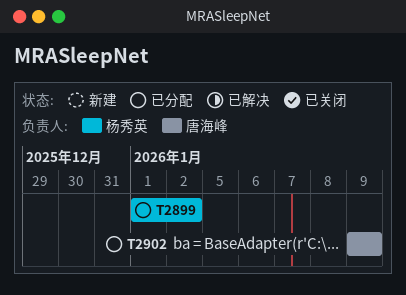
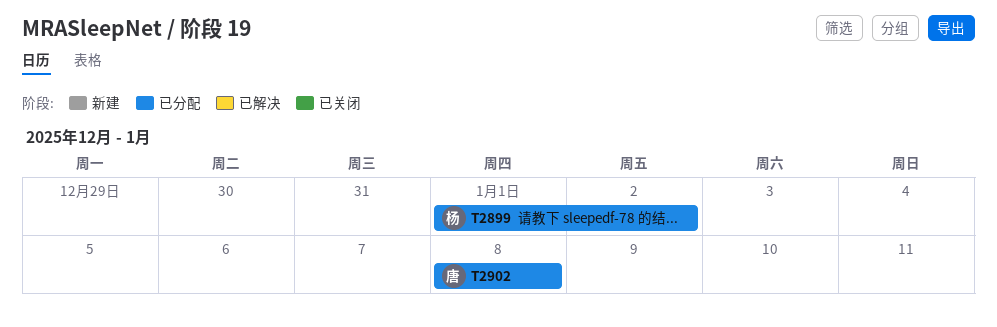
T2902, start: Jan 9 -> Jan 8
T2902, due: Jan 9 -> Jan 8

